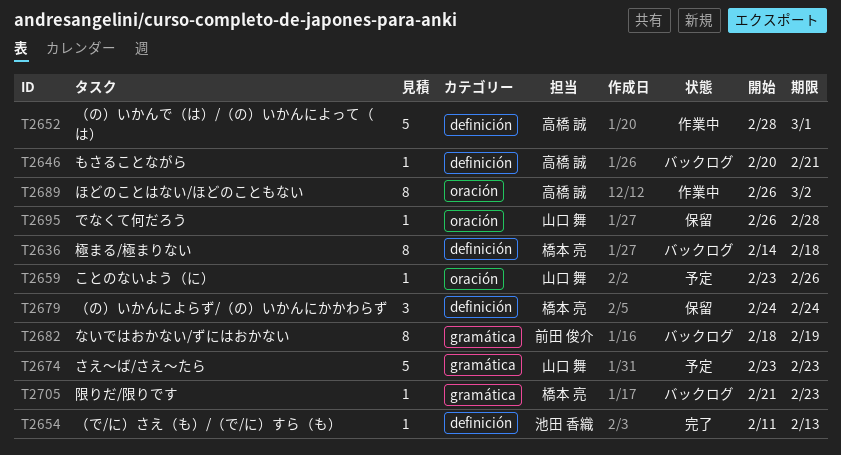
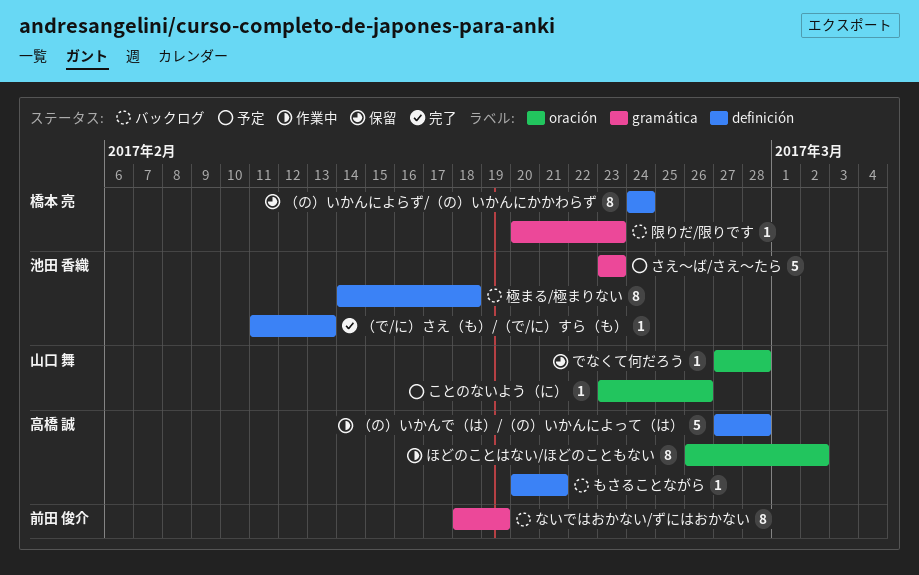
さえ～ば/さえ～たら, owner: 山口 舞 -> 池田 香織
でなくて何だろう, start: Feb 26 -> Feb 27
極まる/極まりない, owner: 橋本 亮 -> 池田 香織
限りだ/限りです, start: Feb 21 -> Feb 20
（の）いかんで（は）/（の）いかんによって（は）, start: Feb 28 -> Feb 27
（の）いかんで（は）/（の）いかんによって（は）, due: Mar 1 -> Feb 28
（の）いかんによらず/（の）いかんにかかわらず, estimate: 3 -> 8

